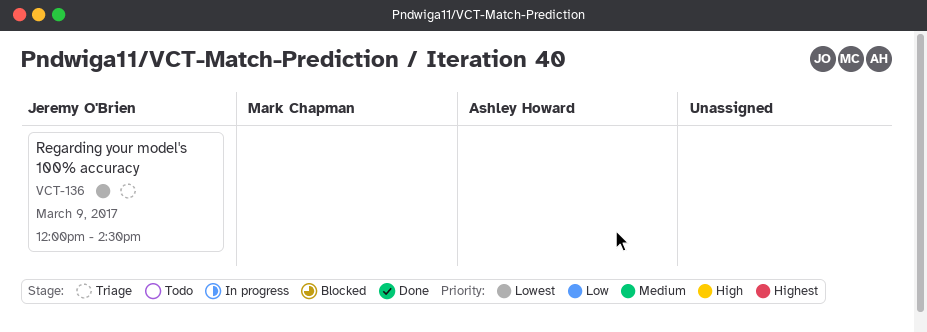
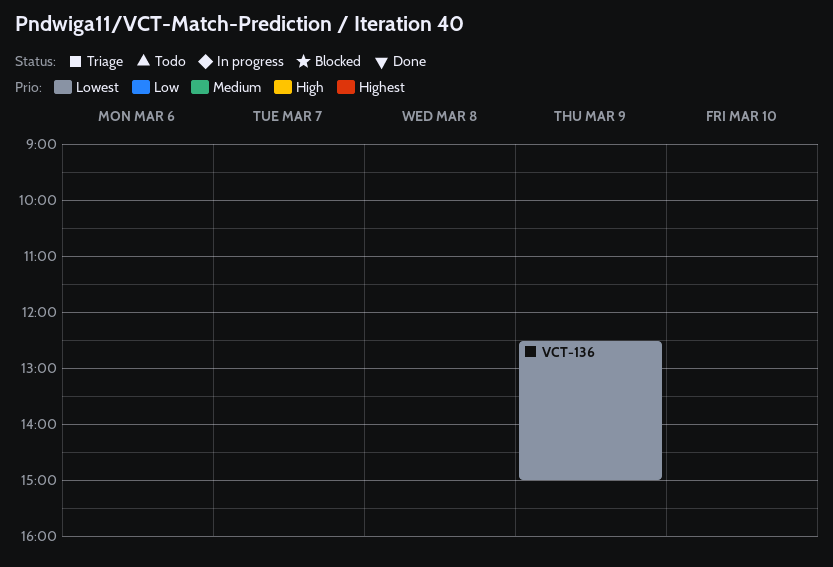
VCT-136, begins: 12:00 -> 12:30
VCT-136, ends: 14:30 -> 15:00

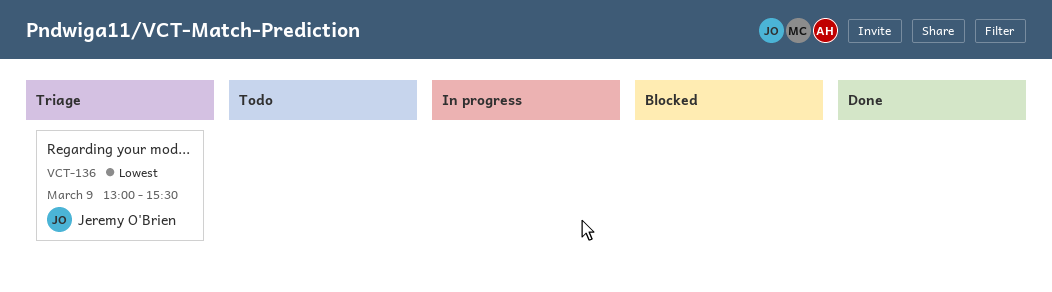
VCT-136, begins: 12:30 -> 13:00
VCT-136, ends: 15:00 -> 15:30

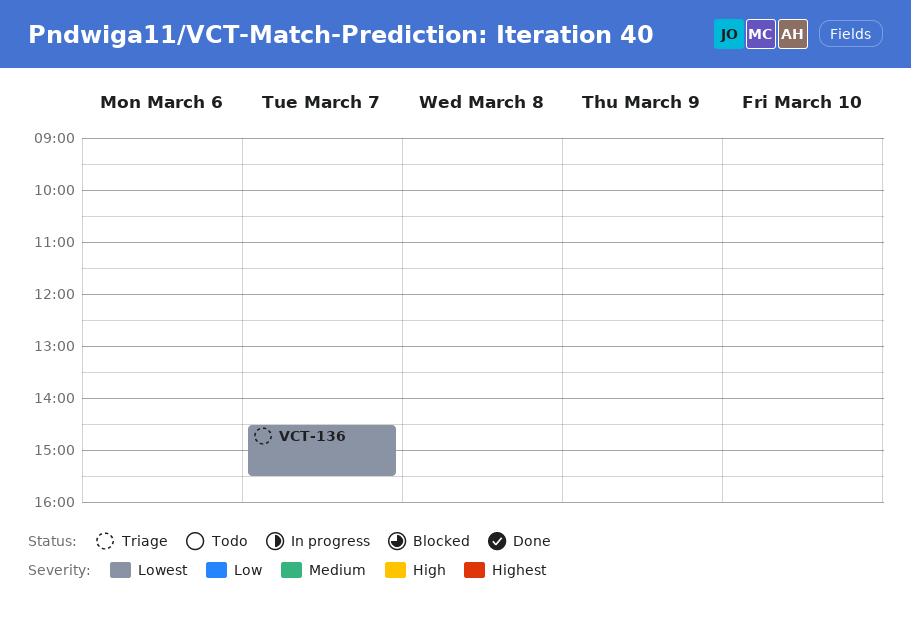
VCT-136, day: Mar 9 -> Mar 7
VCT-136, begins: 13:00 -> 14:30

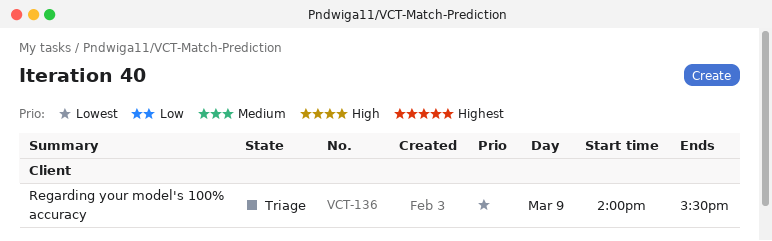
VCT-136, day: Mar 7 -> Mar 9
VCT-136, begins: 14:30 -> 14:00

